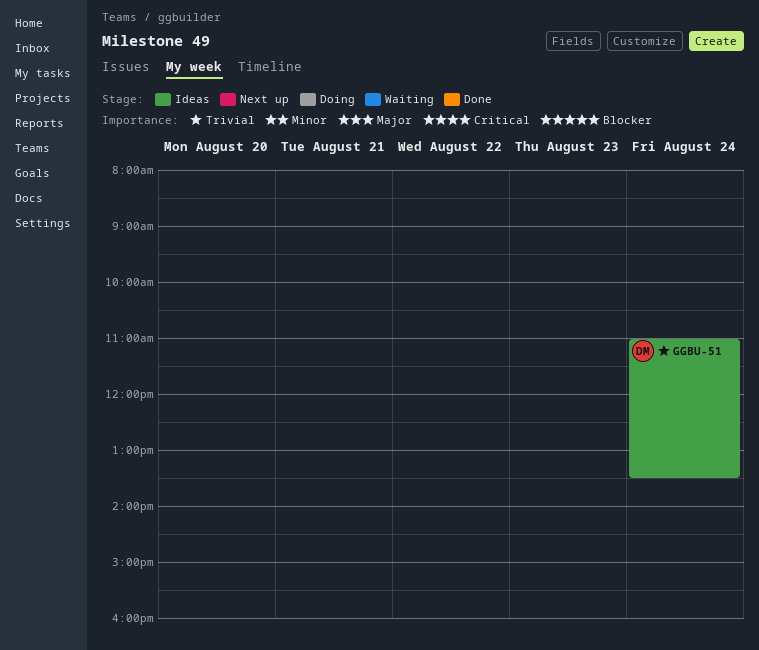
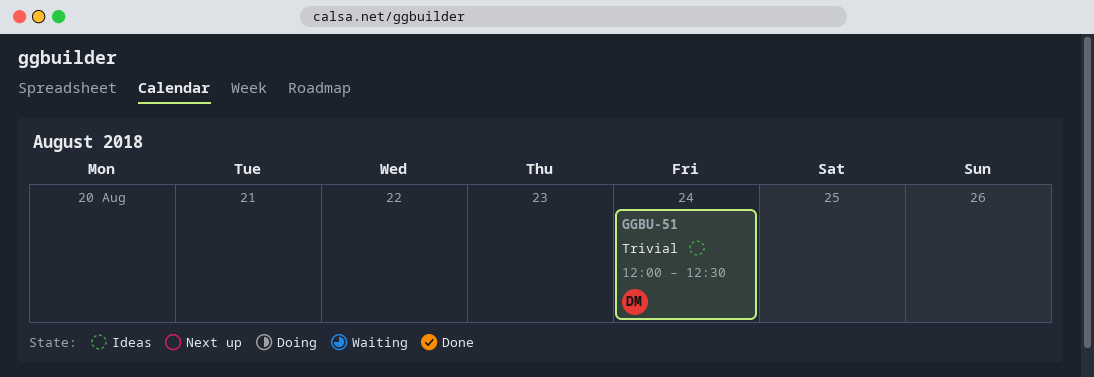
GGBU-51, begins: 11:00 -> 12:00
GGBU-51, ends: 13:30 -> 12:30

